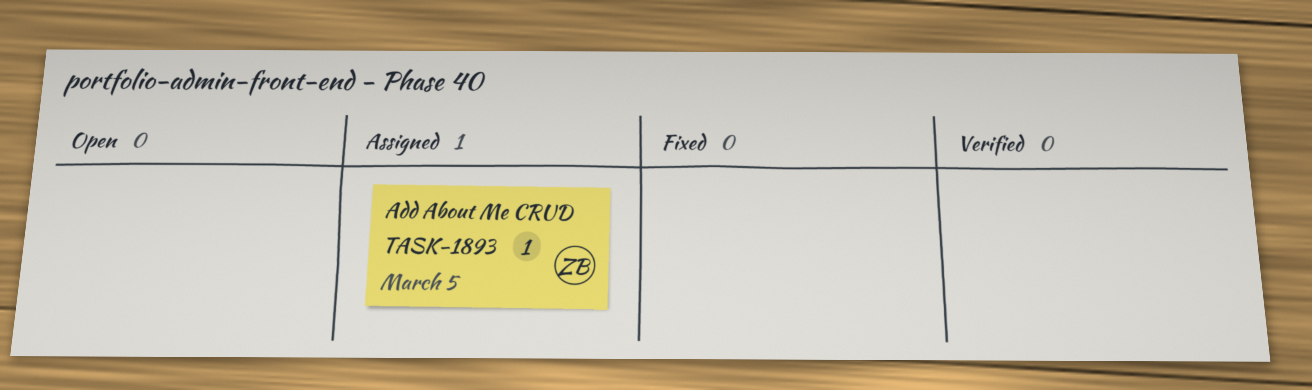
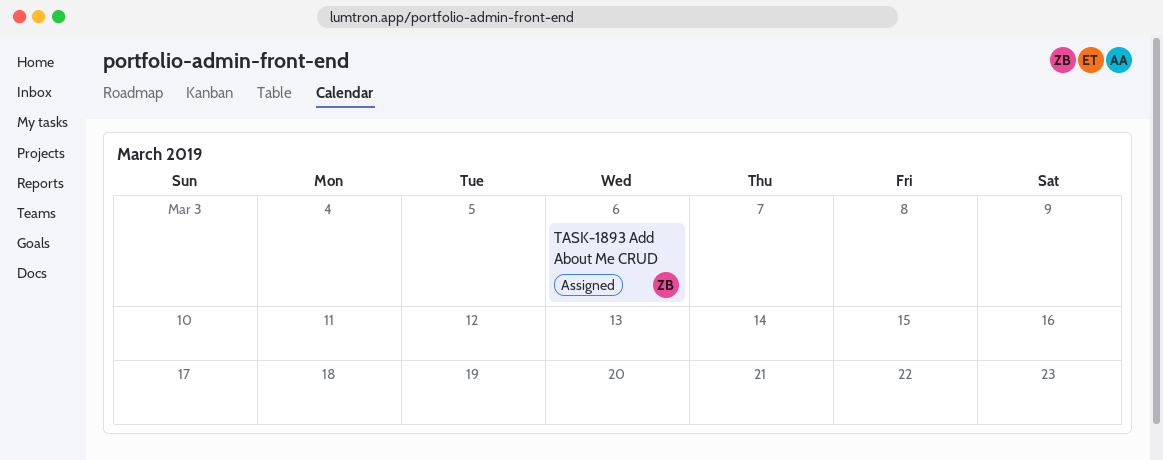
TASK-1893, due: Mar 5 -> Mar 6

